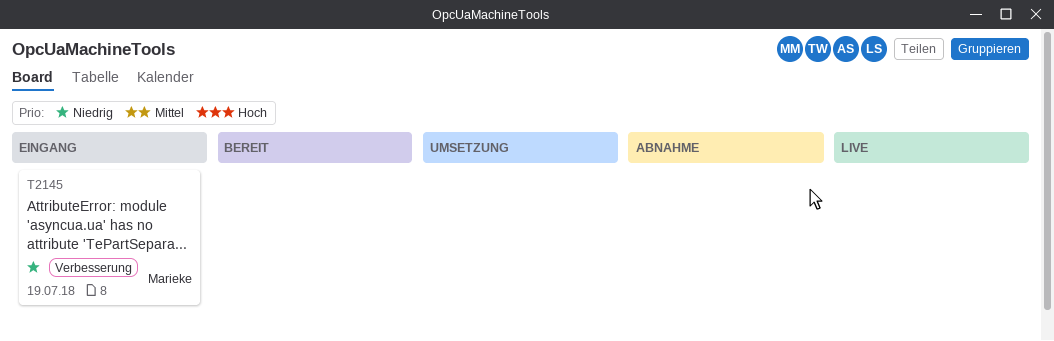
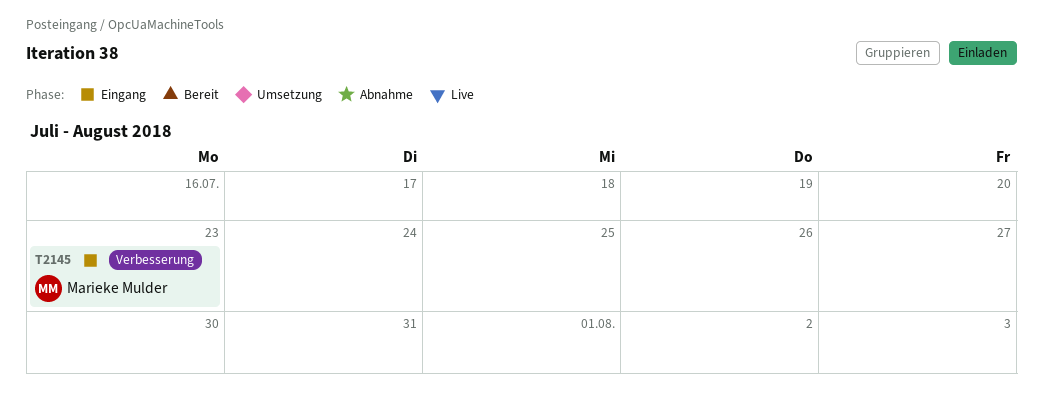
T2145, due: Jul 19 -> Jul 23

